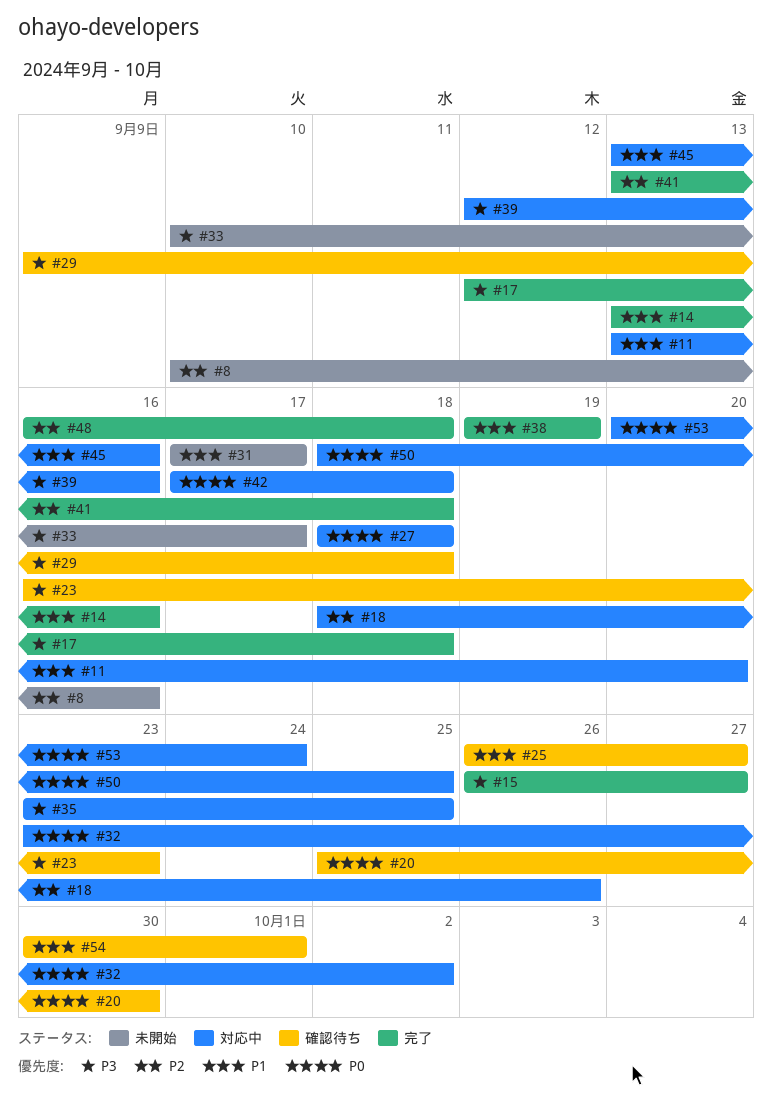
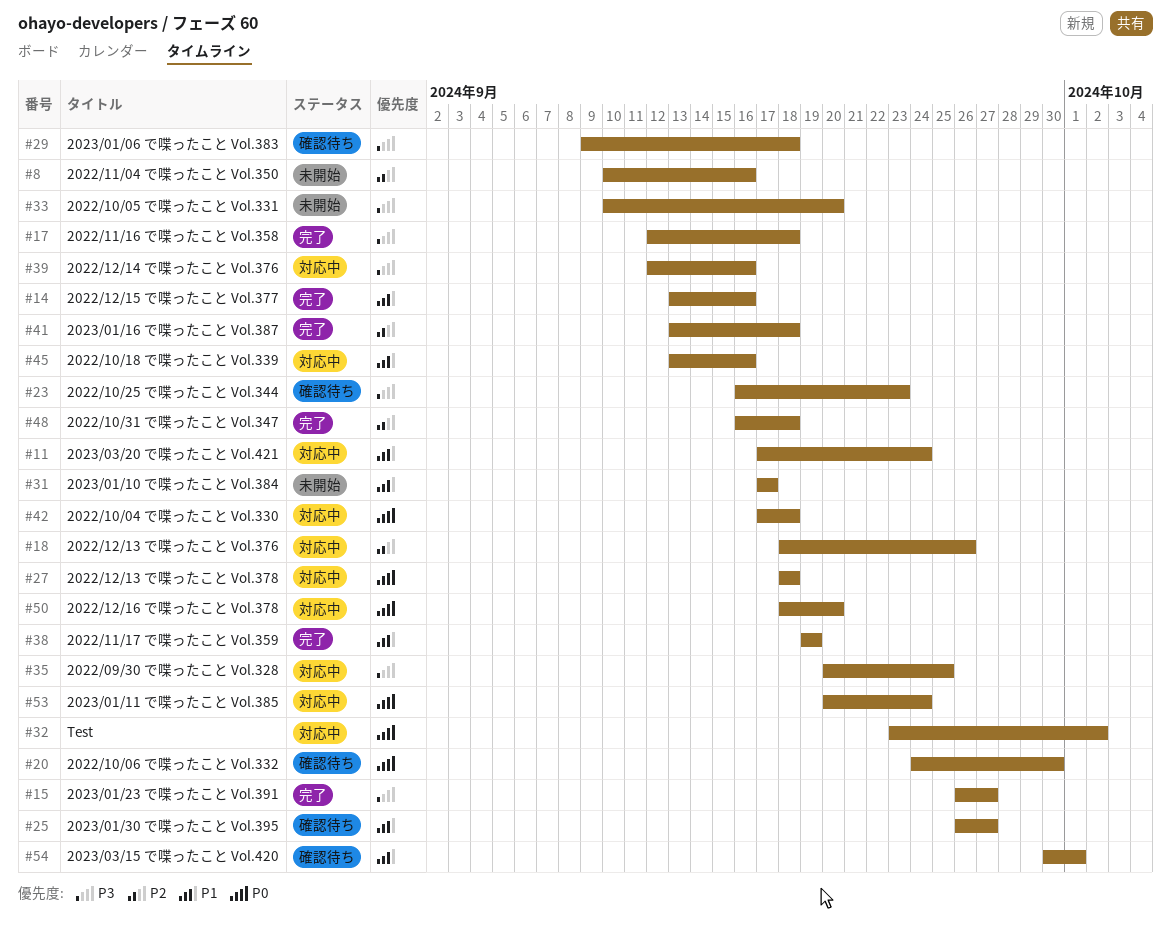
#11, start: Sep 13 -> Sep 17
#11, due: Sep 20 -> Sep 24
#20, start: Sep 25 -> Sep 24
#33, due: Sep 17 -> Sep 20
#35, start: Sep 23 -> Sep 20
#50, due: Sep 25 -> Sep 20

